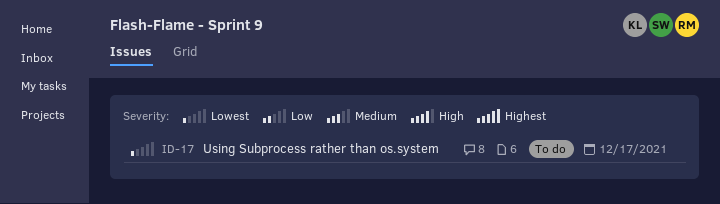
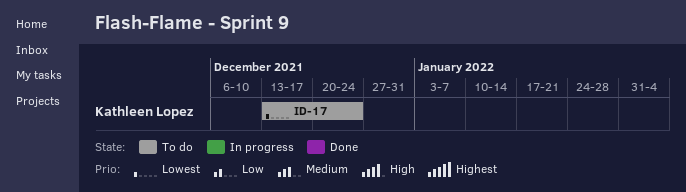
ID-17, due: Dec 17 -> Dec 24

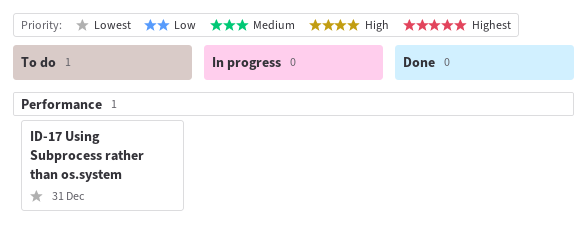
ID-17, due: Dec 24 -> Dec 31

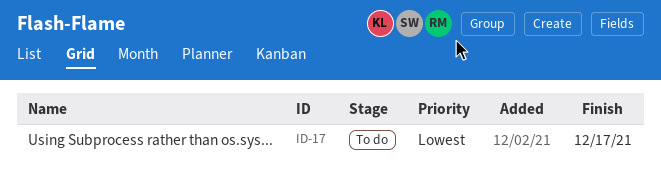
ID-17, due: Dec 31 -> Dec 17

